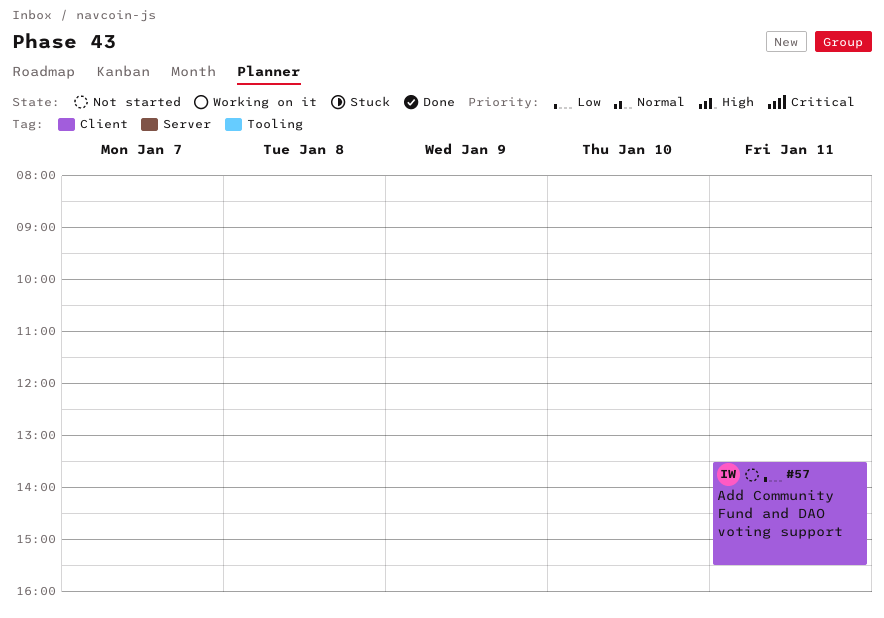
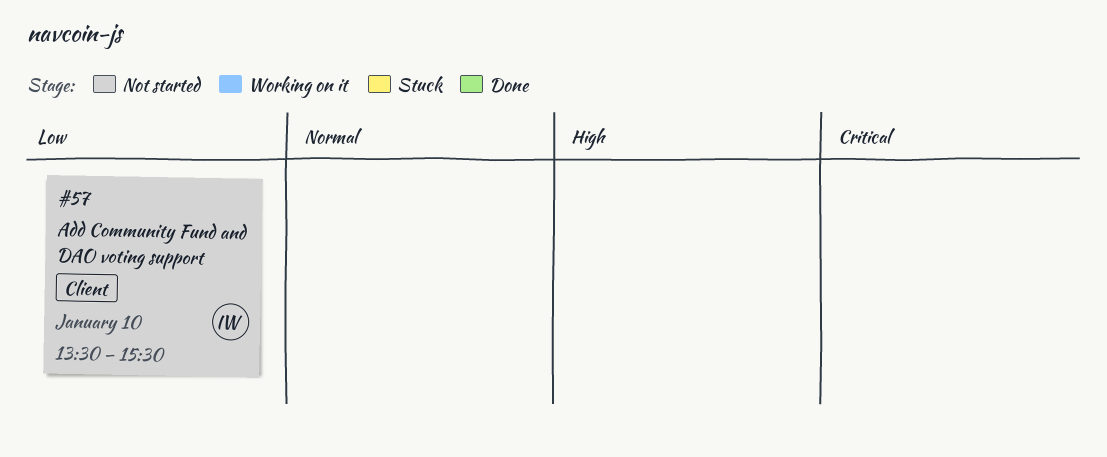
#57, day: Jan 11 -> Jan 10

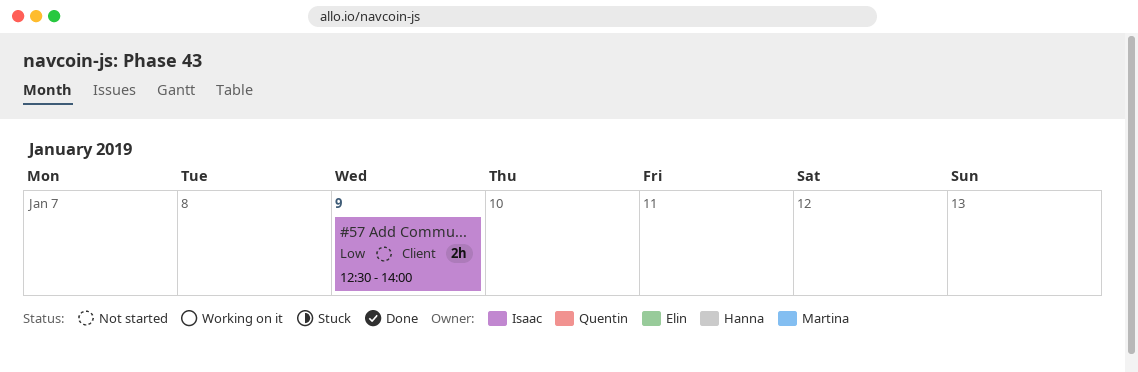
#57, day: Jan 10 -> Jan 9
#57, begins: 13:30 -> 12:30
#57, ends: 15:30 -> 14:00

